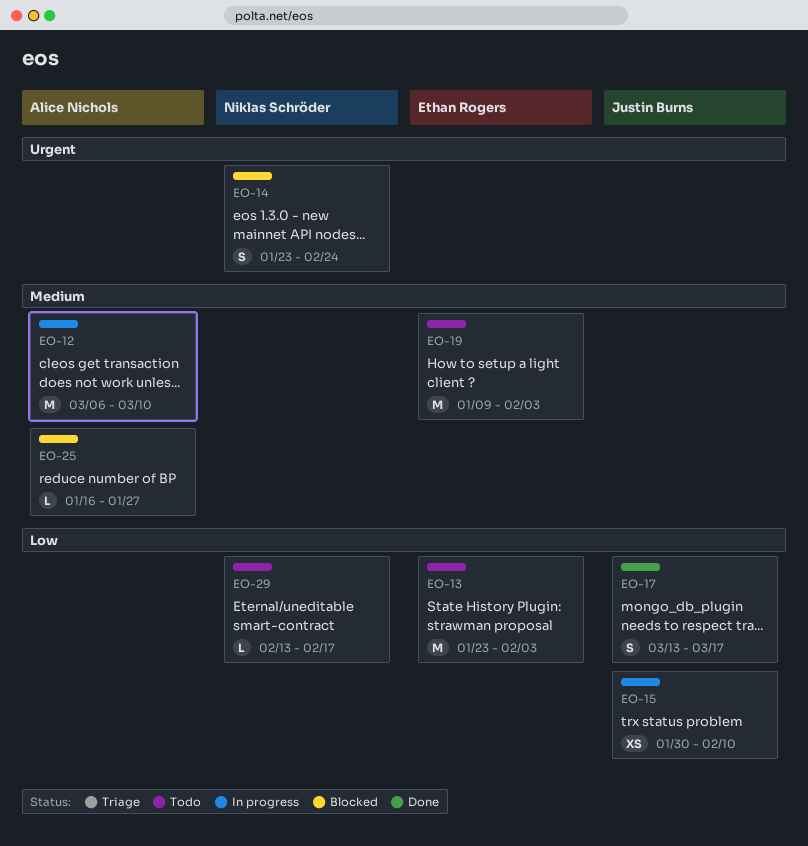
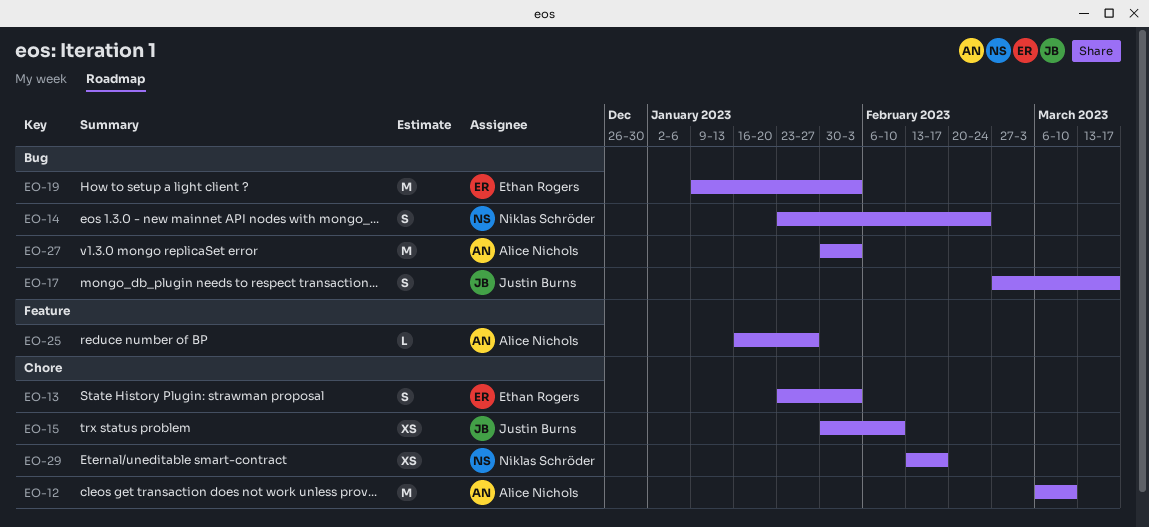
EO-13, estimate: M -> S
EO-17, start: Mar 13 -> Feb 27
EO-27: none -> present
EO-29, estimate: L -> XS

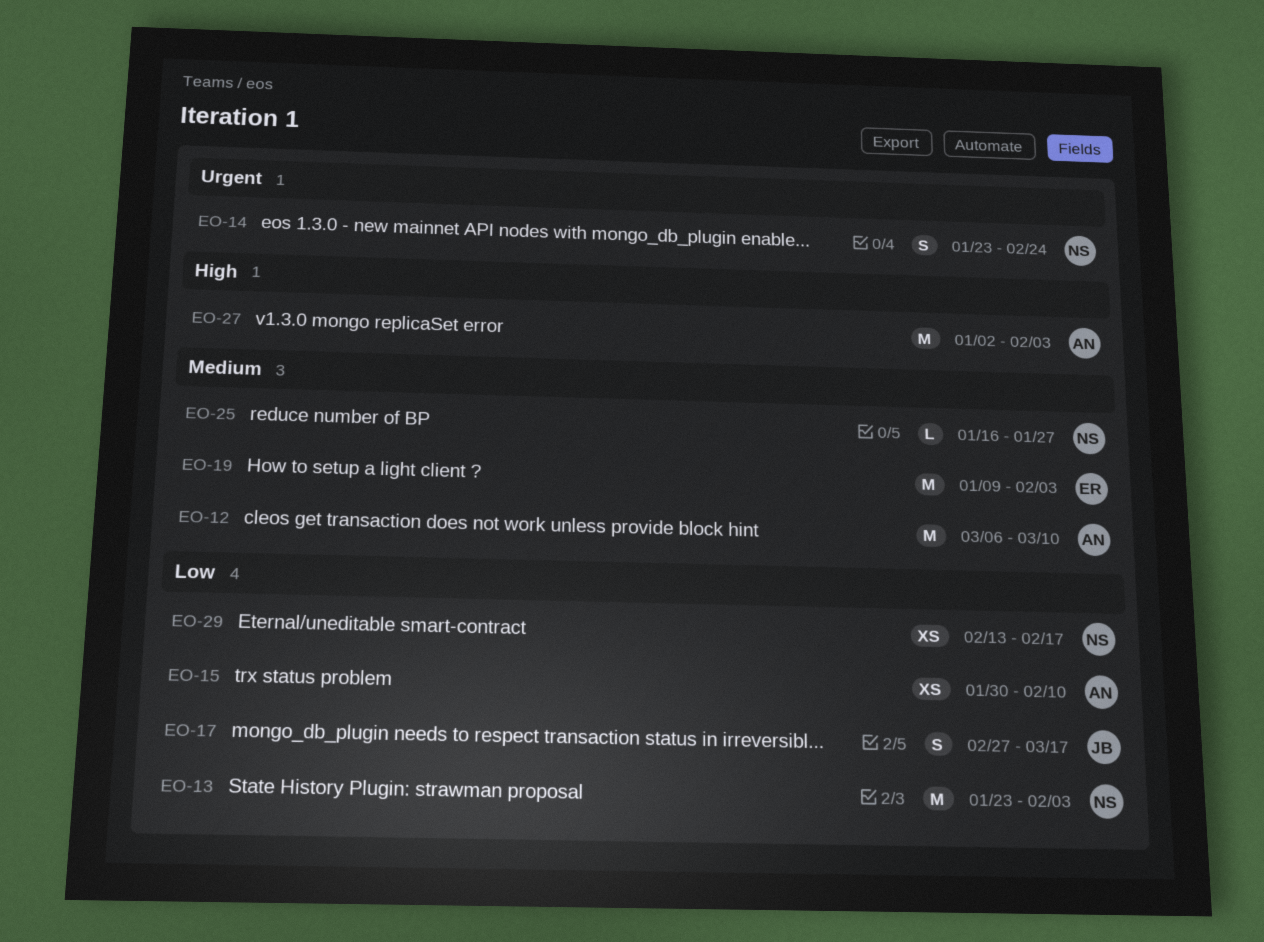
EO-13, owner: Ethan Rogers -> Niklas Schröder
EO-13, estimate: S -> M
EO-15, owner: Justin Burns -> Alice Nichols
EO-25, owner: Alice Nichols -> Niklas Schröder
EO-27, start: Jan 30 -> Jan 2

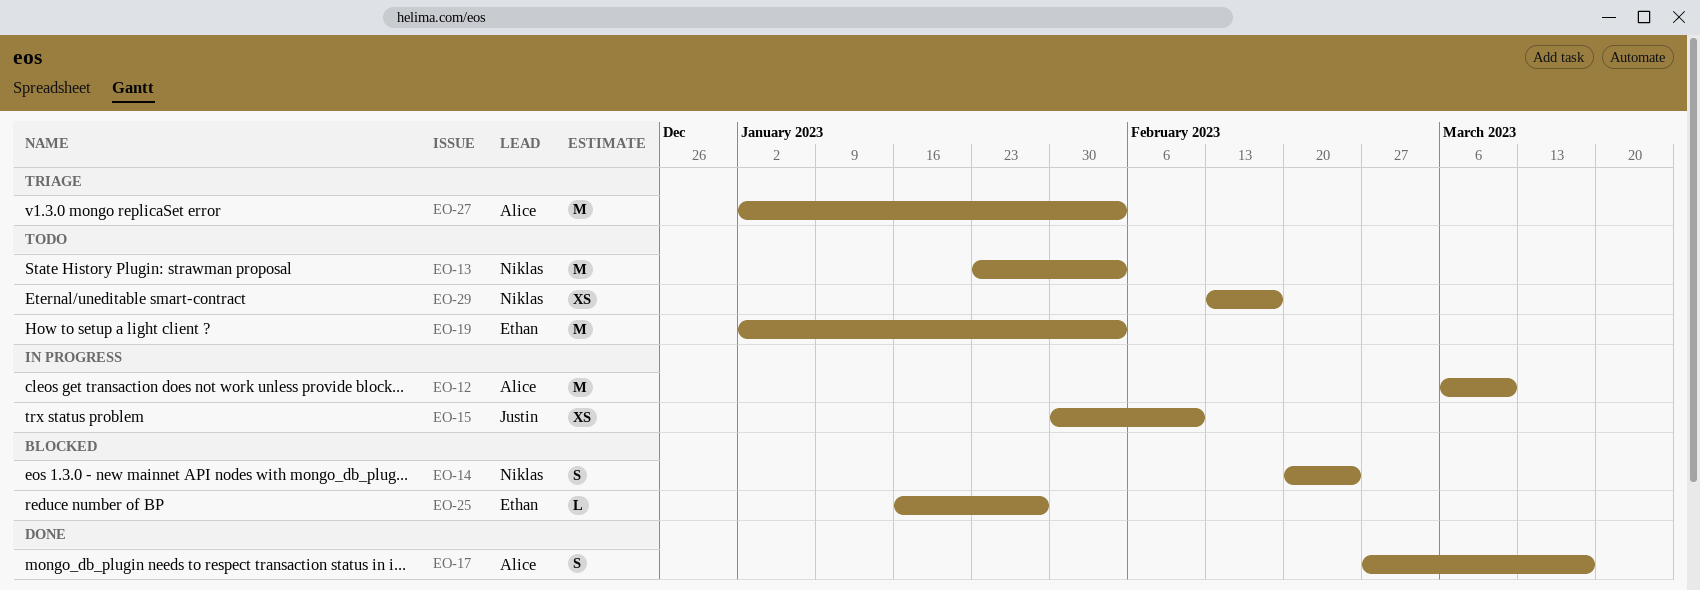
EO-14, start: Jan 23 -> Feb 20
EO-15, owner: Alice -> Justin
EO-17, owner: Justin -> Alice
EO-19, start: Jan 9 -> Jan 2
EO-25, owner: Niklas -> Ethan

